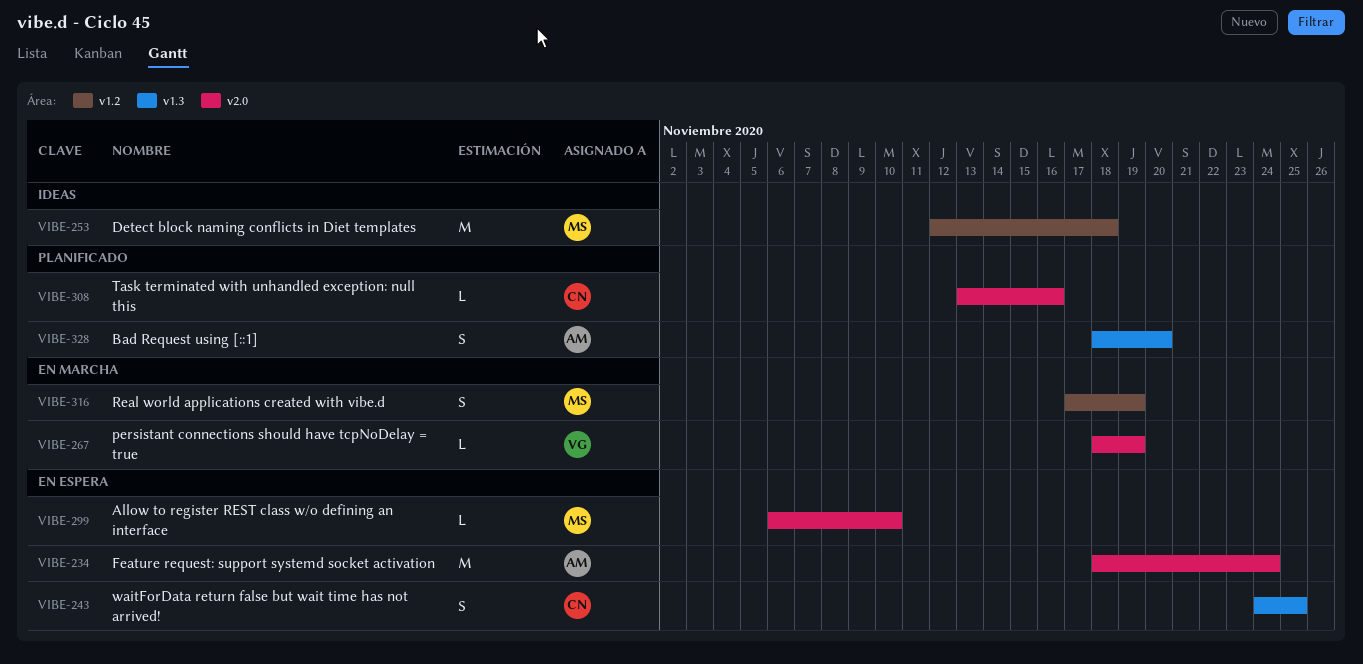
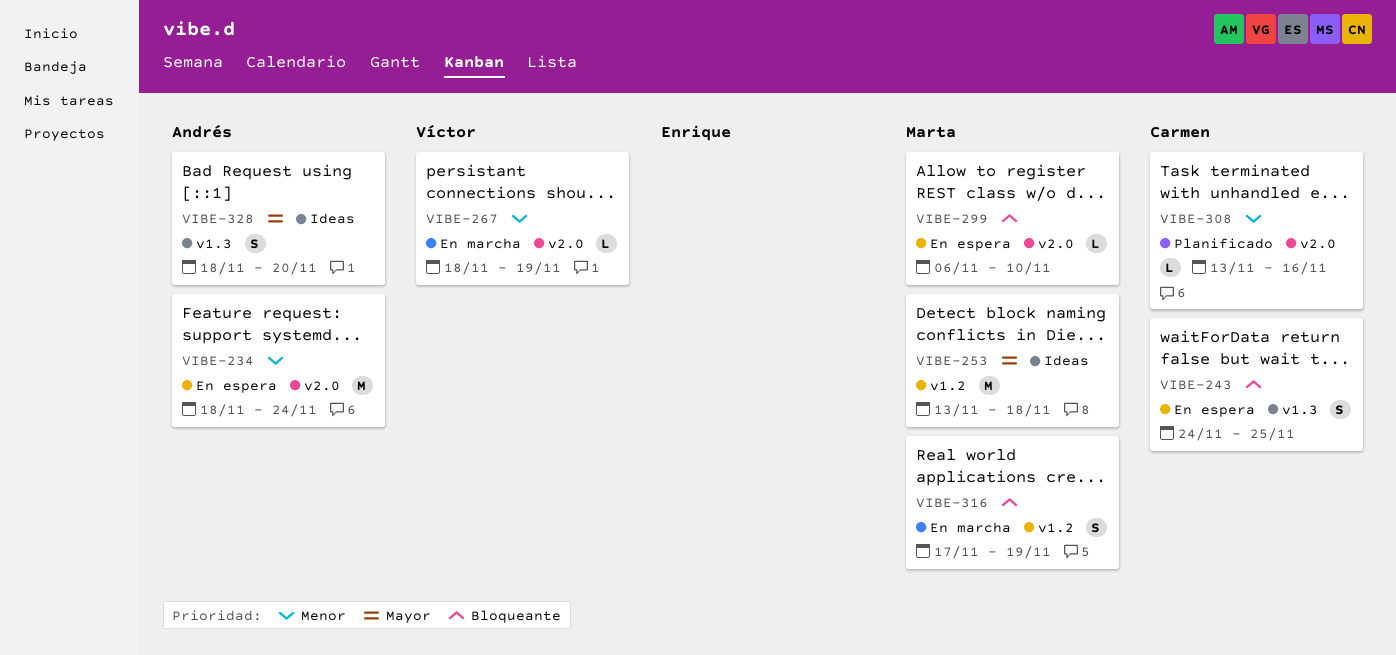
VIBE-253, start: Nov 12 -> Nov 13
VIBE-328, status: Planificado -> Ideas

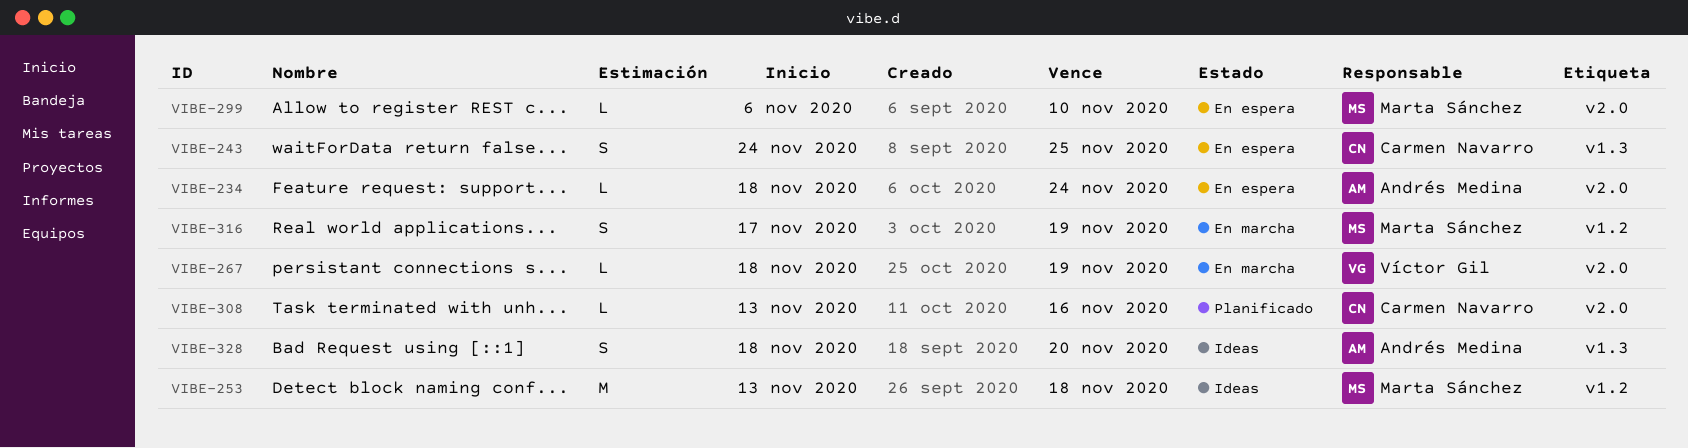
VIBE-234, estimate: M -> L

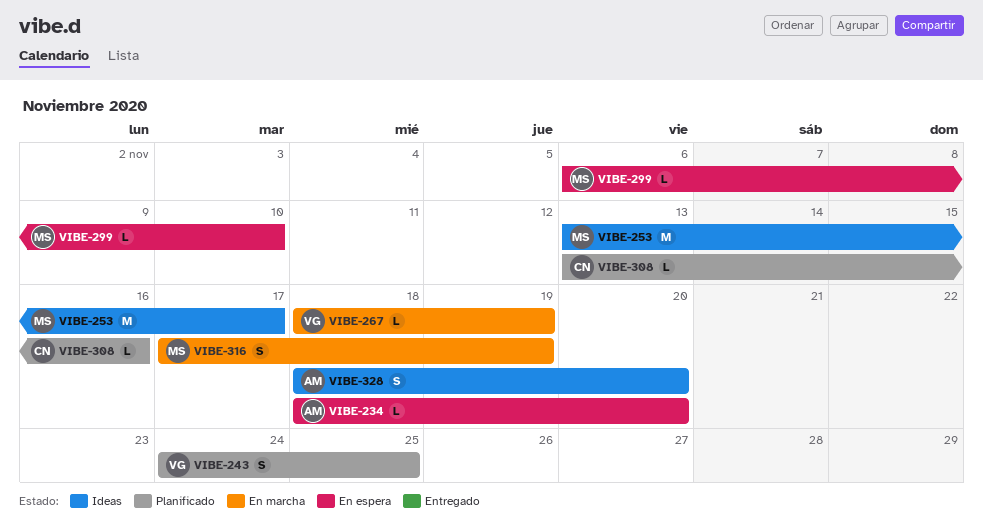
VIBE-234, due: Nov 24 -> Nov 20
VIBE-243, status: En espera -> Planificado
VIBE-243, owner: Carmen Navarro -> Víctor Gil
VIBE-253, due: Nov 18 -> Nov 17

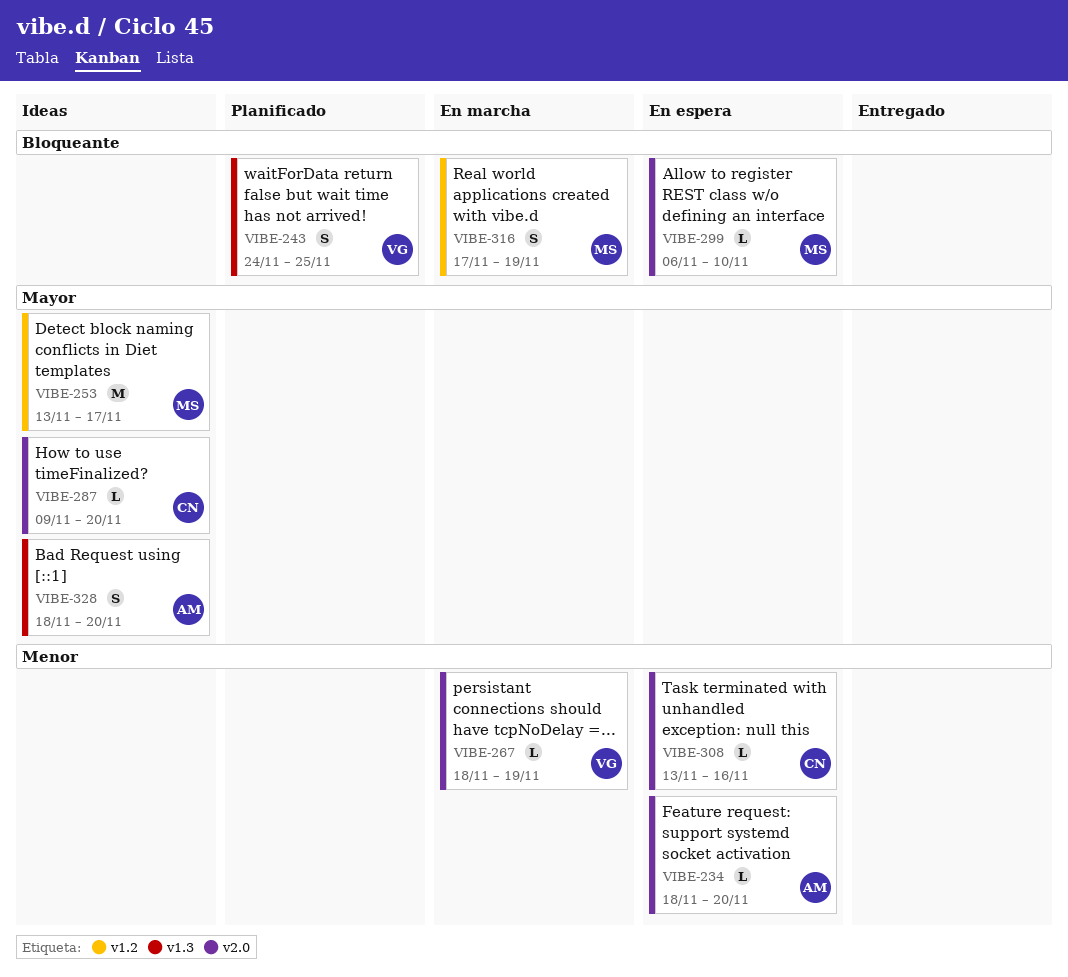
VIBE-287: none -> present
VIBE-308, status: Planificado -> En espera

